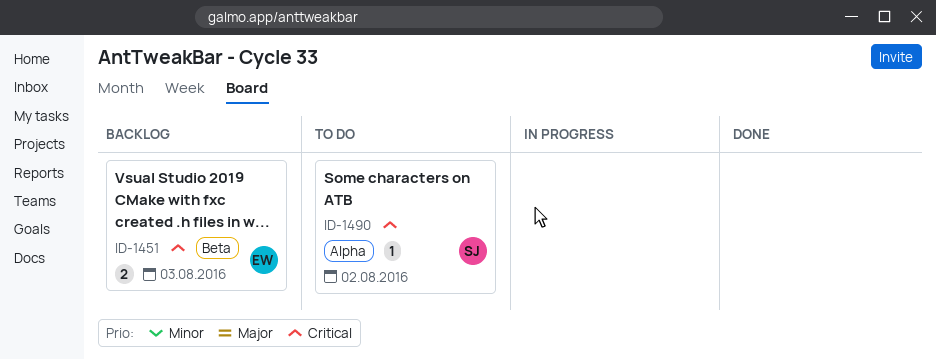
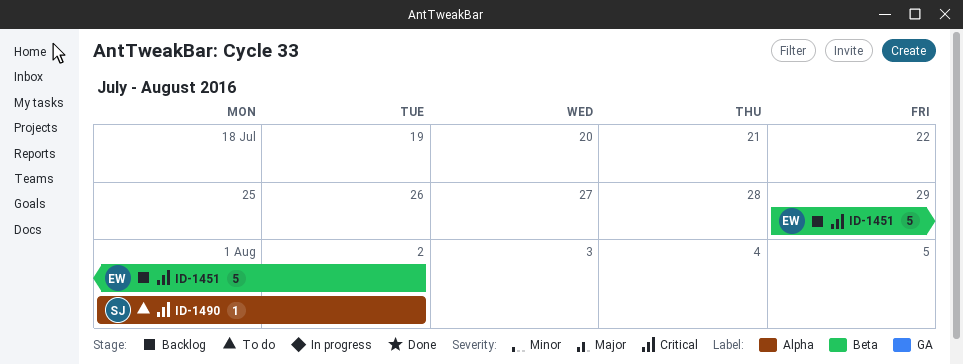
ID-1451, estimate: 2 -> 5
ID-1451, due: Aug 3 -> Aug 2

